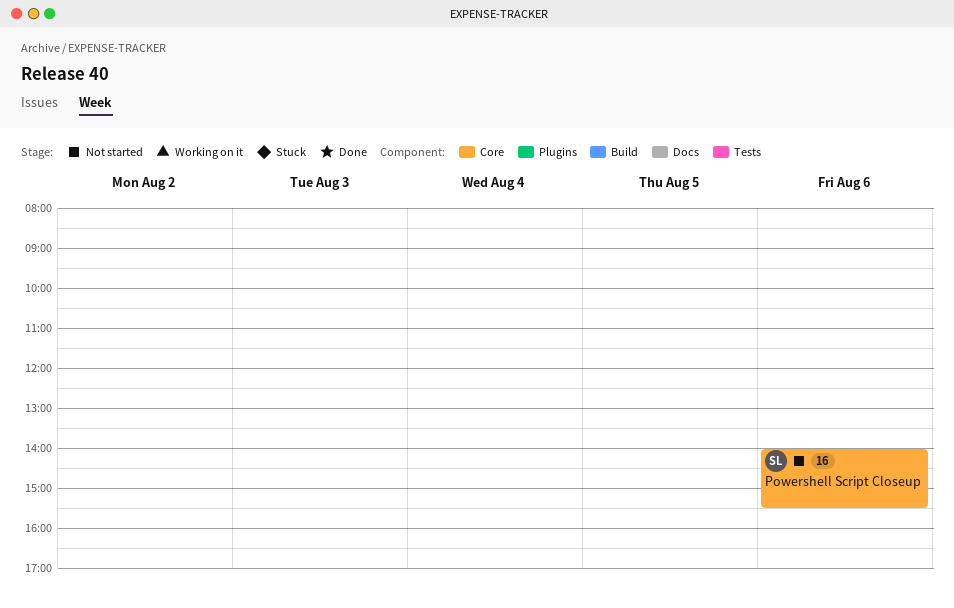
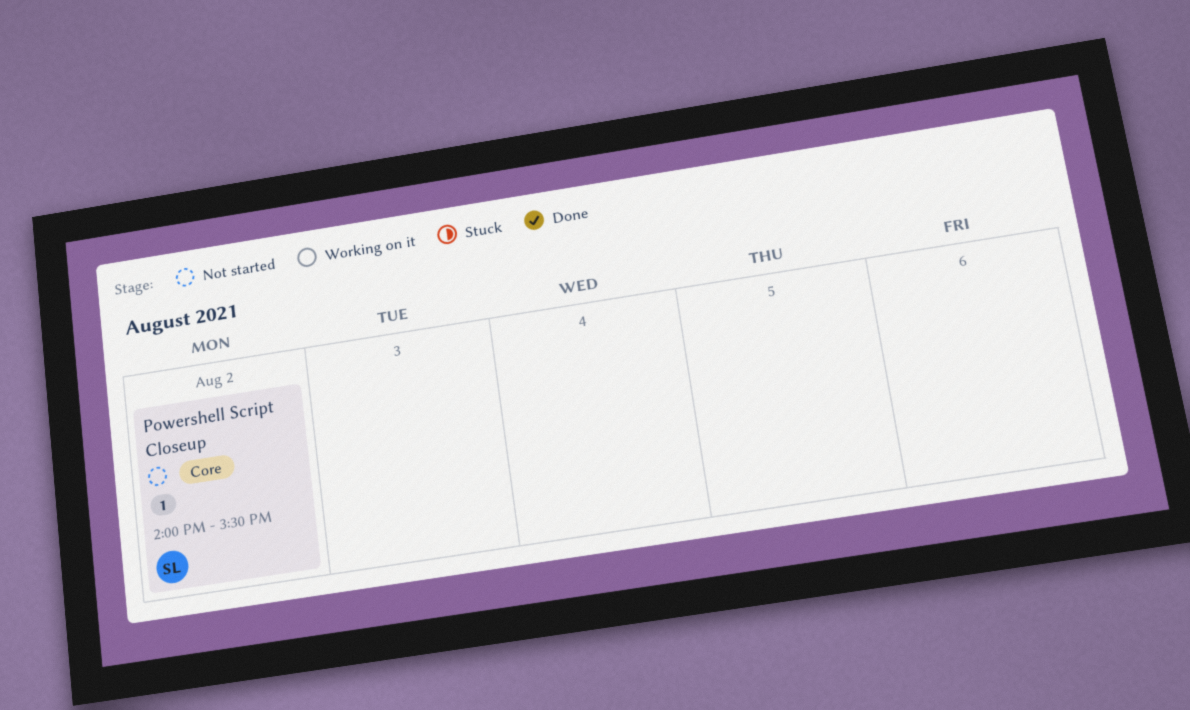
Powershell Script Closeup, estimate: 16 -> 1
Powershell Script Closeup, day: Aug 6 -> Aug 2

